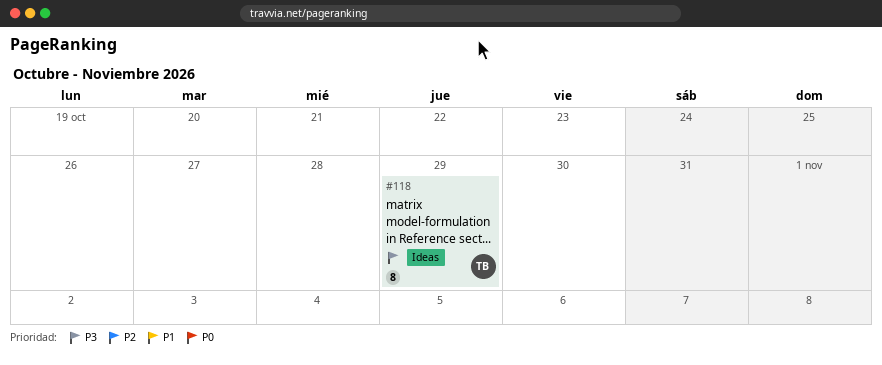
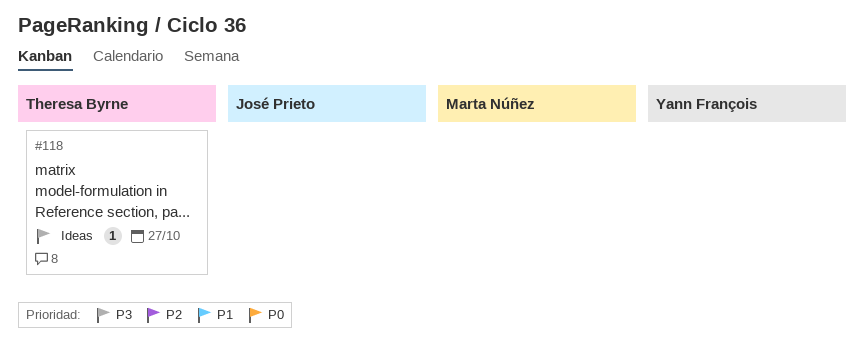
#118, estimate: 8 -> 1
#118, due: Oct 29 -> Oct 27

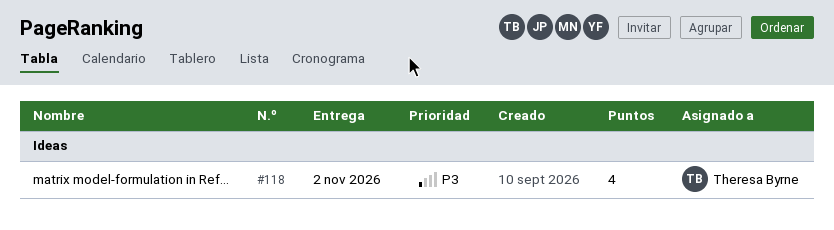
#118, estimate: 1 -> 4
#118, due: Oct 27 -> Nov 2

